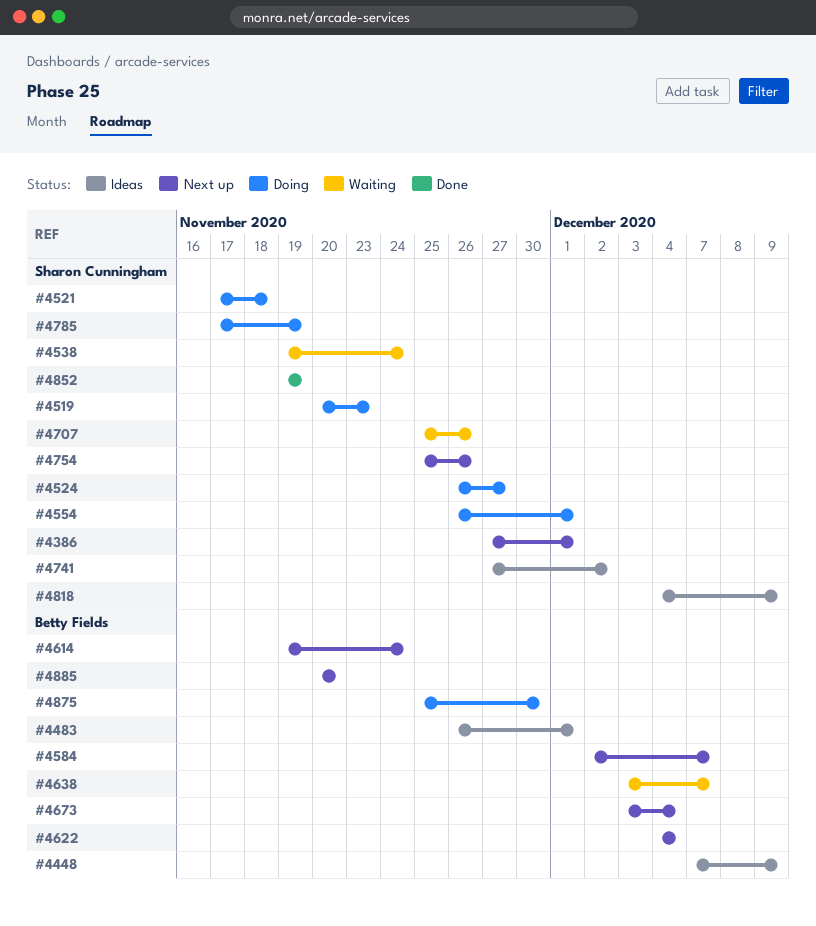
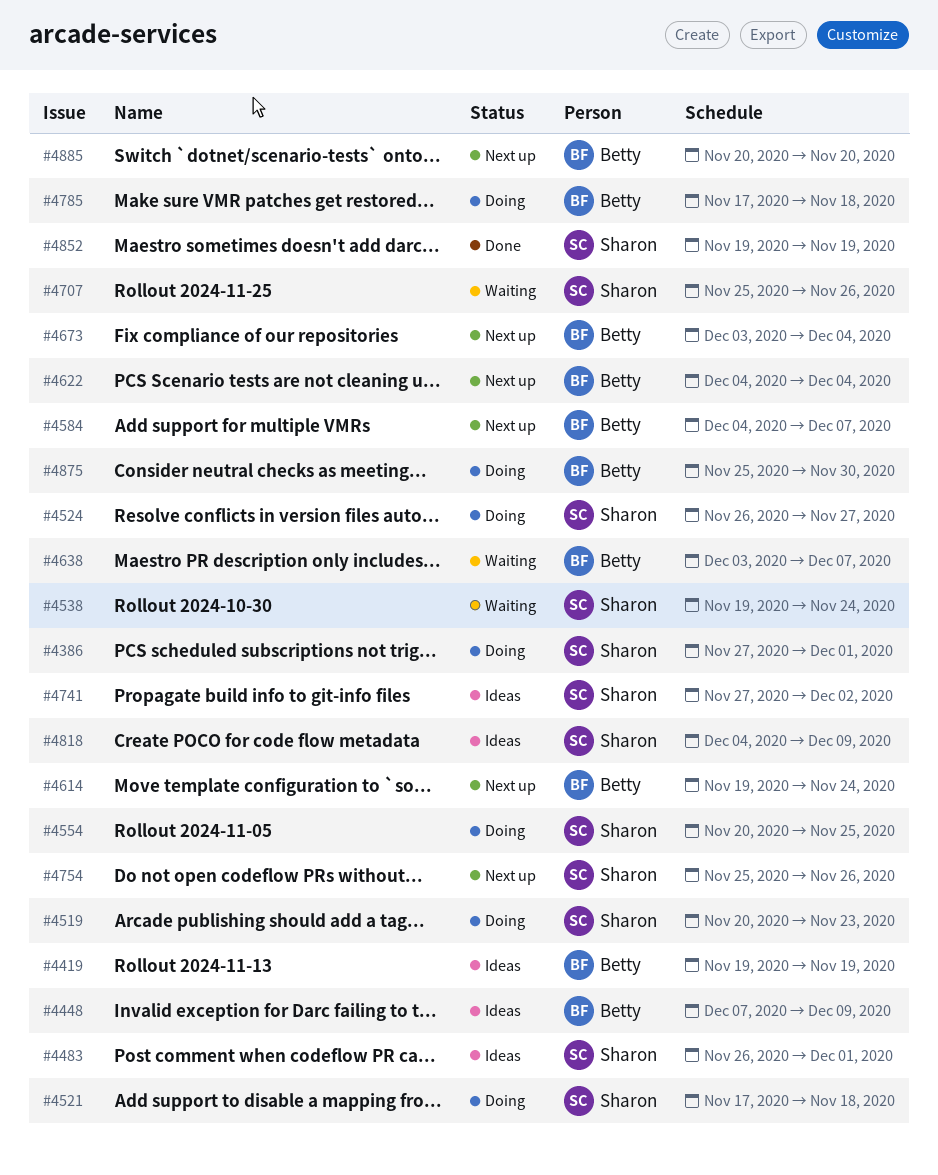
#4386, status: Next up -> Doing
#4419: none -> present
#4483, owner: Betty Fields -> Sharon Cunningham
#4554, start: Nov 26 -> Nov 20
#4554, due: Dec 1 -> Nov 25
#4584, start: Dec 2 -> Dec 4
#4785, owner: Sharon Cunningham -> Betty Fields
#4785, due: Nov 19 -> Nov 18

